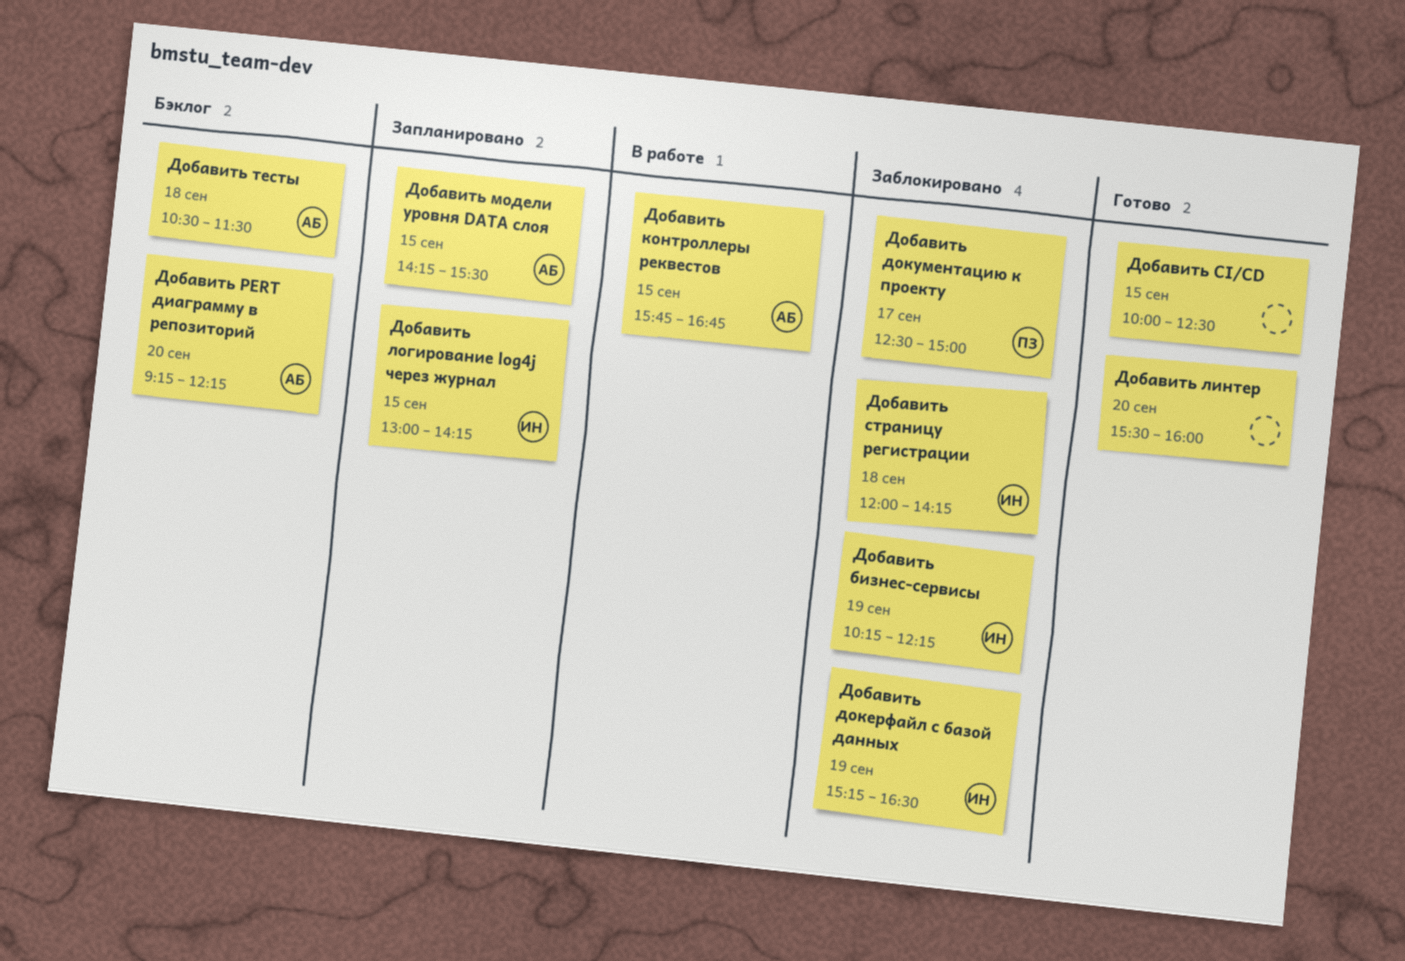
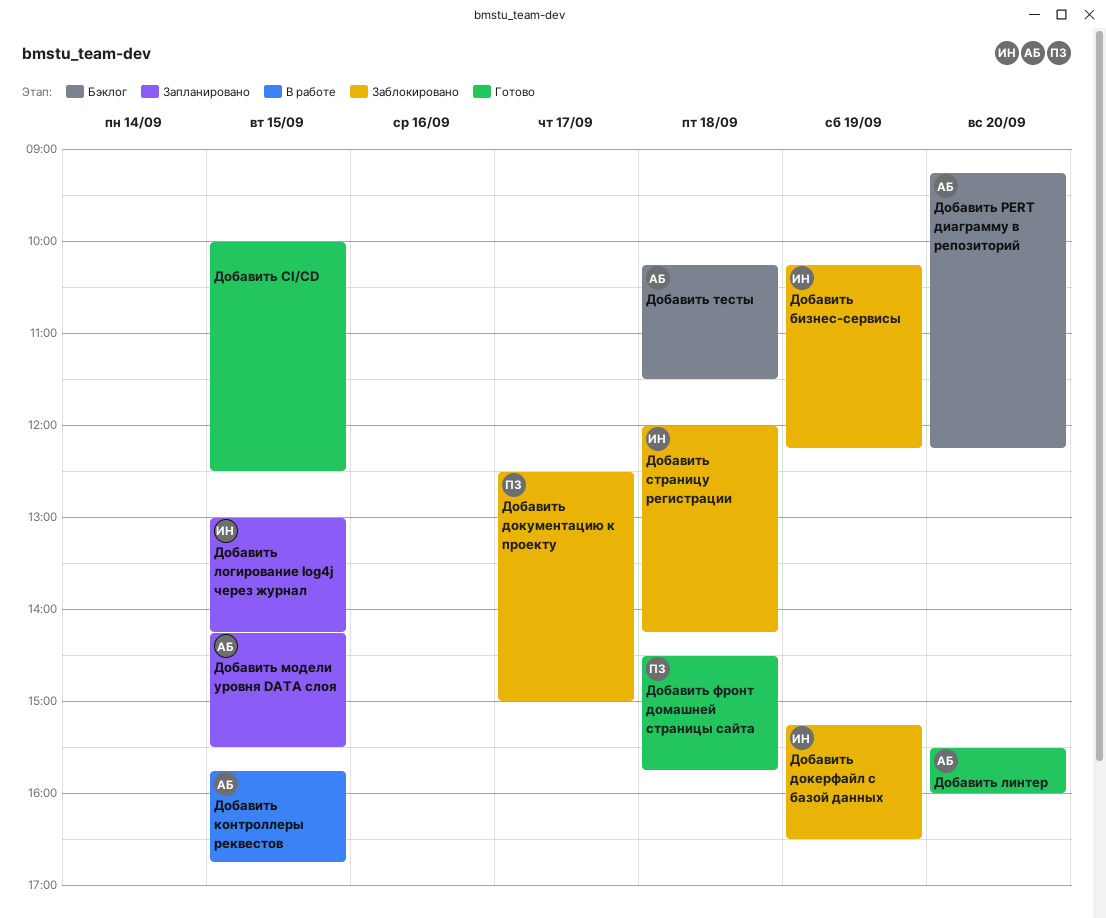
Добавить линтер, owner: none -> АБ
Добавить тесты, begins: 10:30 -> 10:15
Добавить фронт домашней страницы сайта: none -> present

